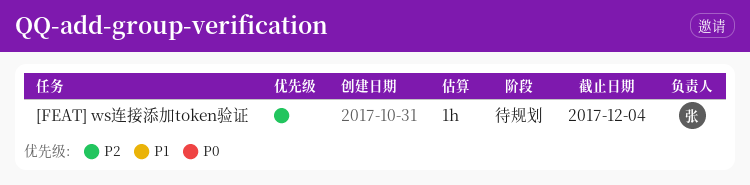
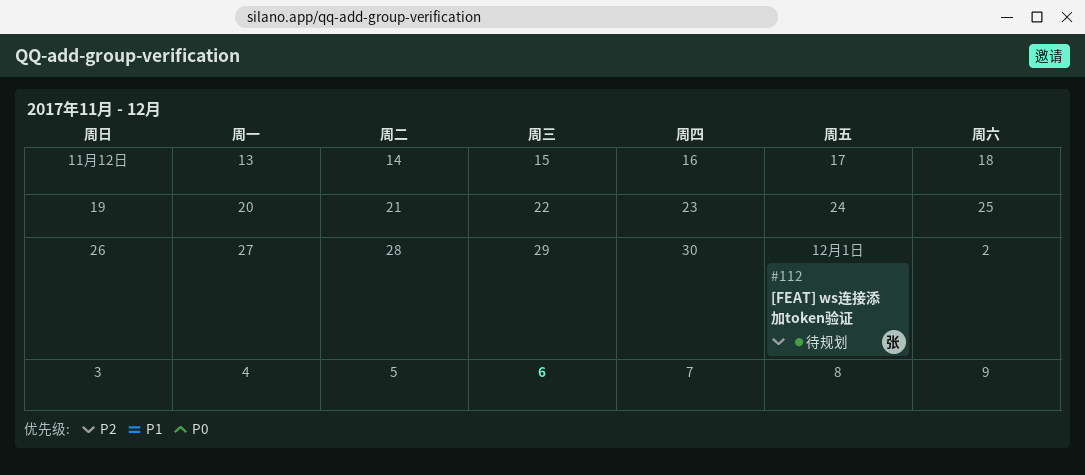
[FEAT] ws连接添加token验证, due: Dec 4 -> Dec 1

